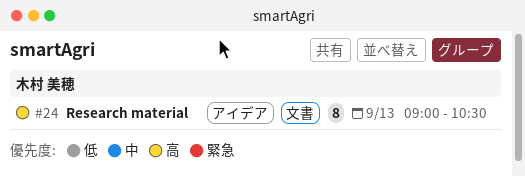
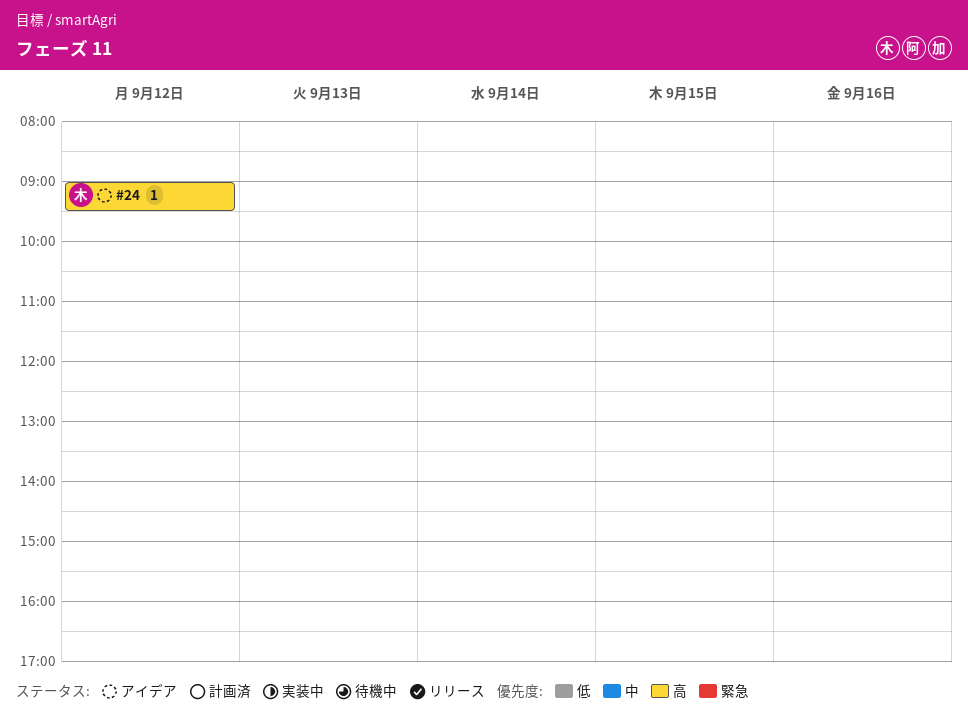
#24, estimate: 8 -> 1
#24, day: Sep 13 -> Sep 12
#24, ends: 10:30 -> 09:30

